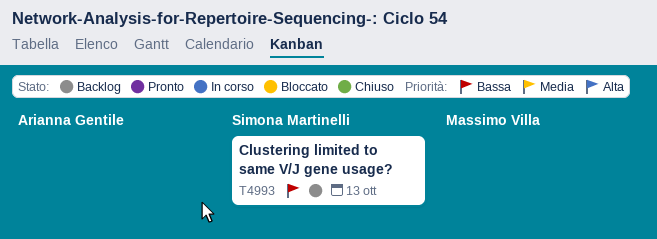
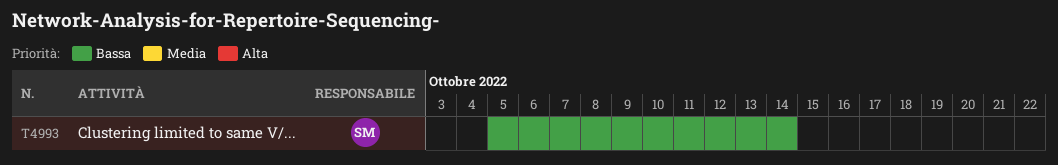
T4993, due: Oct 13 -> Oct 14

